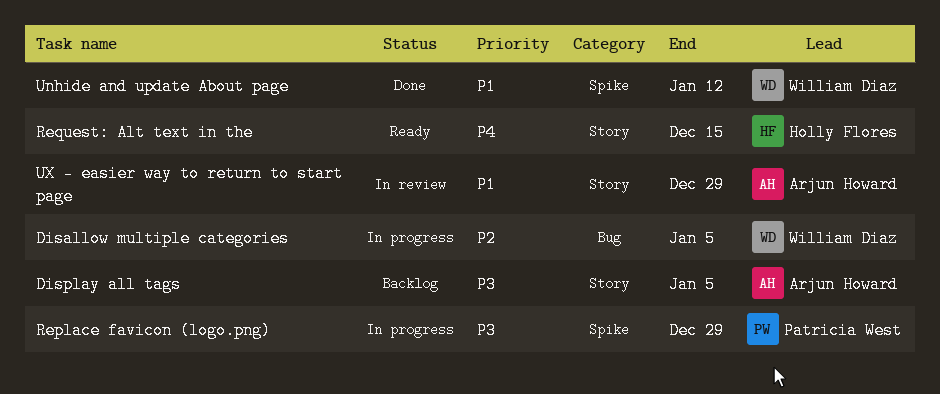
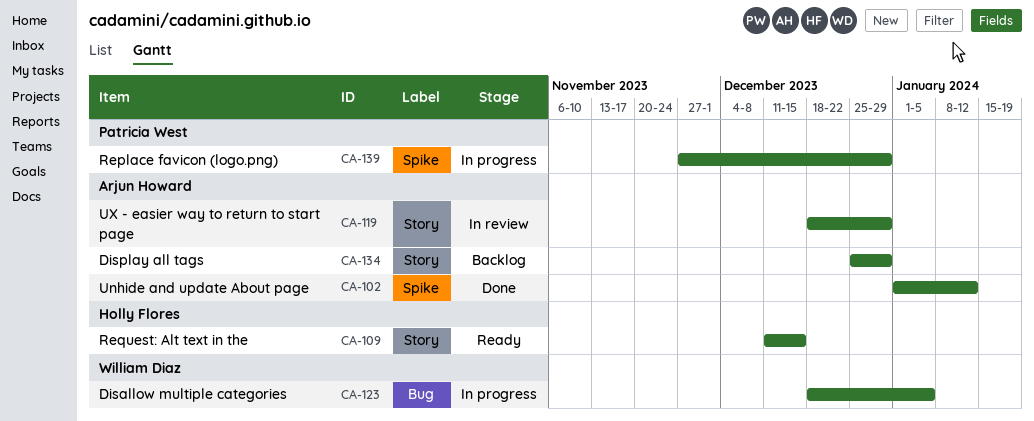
Display all tags, due: Jan 5 -> Dec 29
Unhide and update About page, owner: William Diaz -> Arjun Howard

